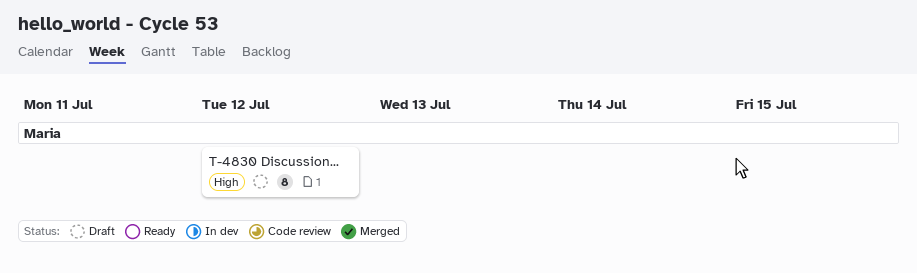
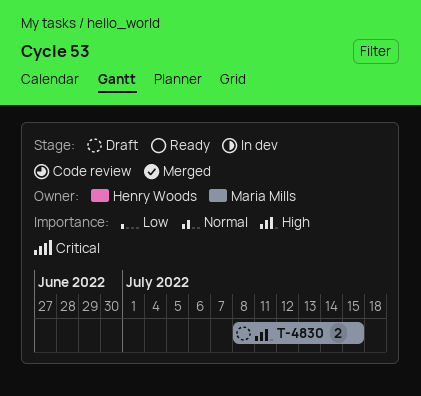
T-4830, estimate: 8 -> 2
T-4830, due: Jul 12 -> Jul 15

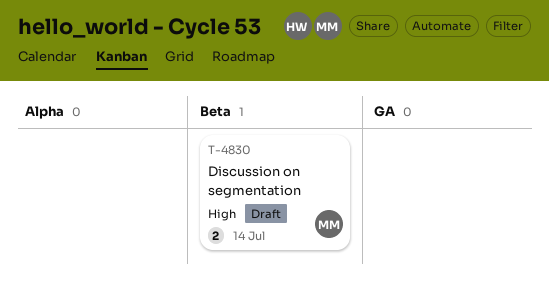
T-4830, due: Jul 15 -> Jul 14

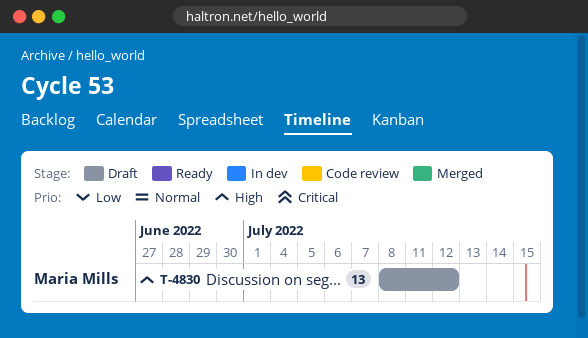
T-4830, estimate: 2 -> 13
T-4830, due: Jul 14 -> Jul 12

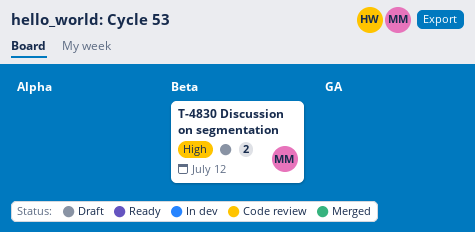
T-4830, estimate: 13 -> 2

